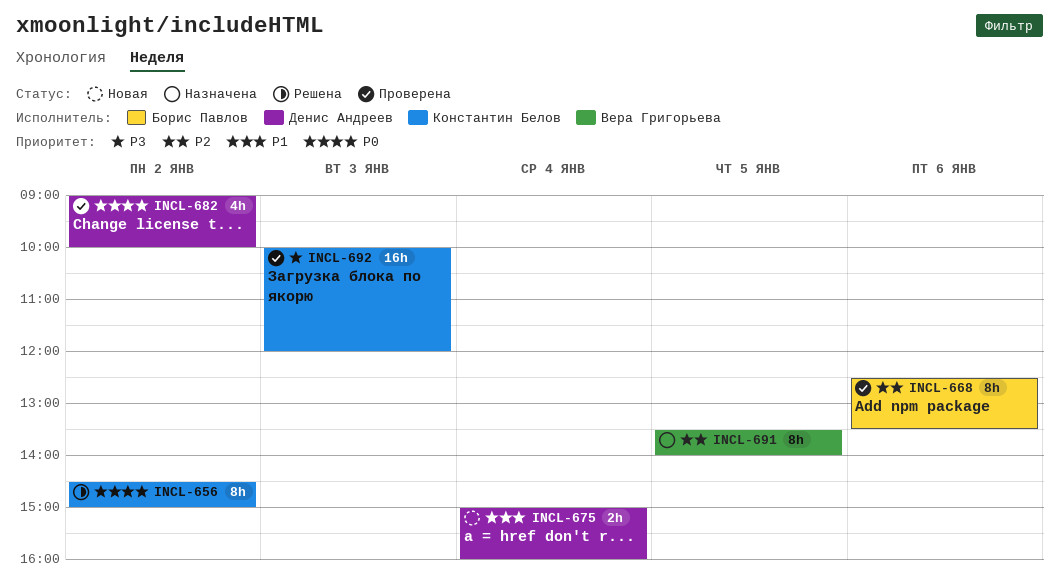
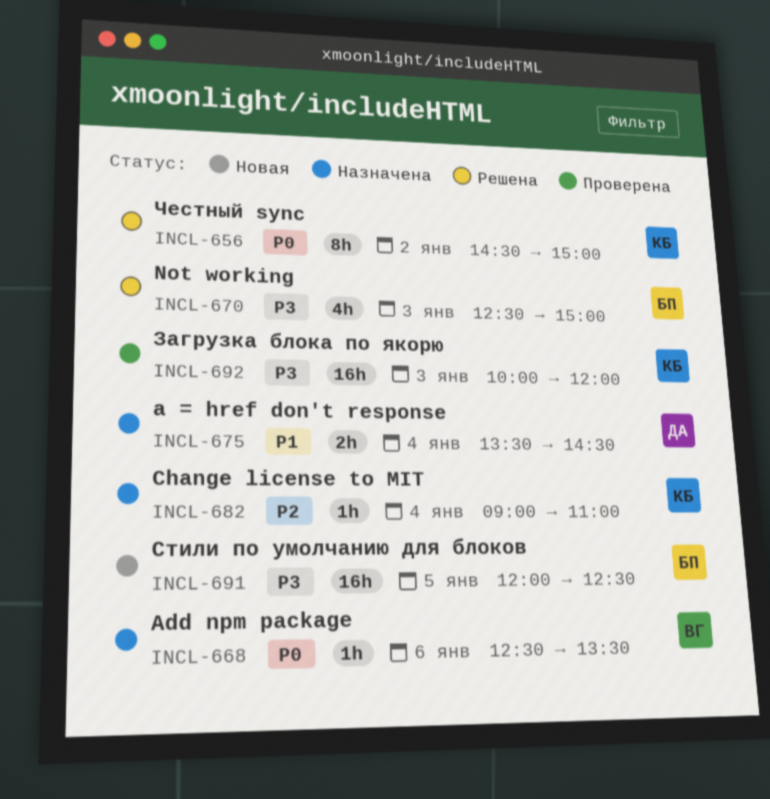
INCL-668, status: Проверена -> Назначена
INCL-668, owner: Борис Павлов -> Вера Григорьева
INCL-668, priority: P2 -> P0
INCL-668, estimate: 8h -> 1h
INCL-670: none -> present
INCL-675, status: Новая -> Назначена
INCL-675, begins: 15:00 -> 13:30
INCL-675, ends: 16:00 -> 14:30
INCL-682, status: Проверена -> Назначена
INCL-682, owner: Денис Андреев -> Константин Белов
INCL-682, priority: P0 -> P2
INCL-682, estimate: 4h -> 1h
INCL-682, day: Jan 2 -> Jan 4
INCL-682, ends: 10:00 -> 11:00
INCL-691, status: Назначена -> Новая
INCL-691, owner: Вера Григорьева -> Борис Павлов
INCL-691, priority: P2 -> P3
INCL-691, estimate: 8h -> 16h
INCL-691, begins: 13:30 -> 12:00
INCL-691, ends: 14:00 -> 12:30

